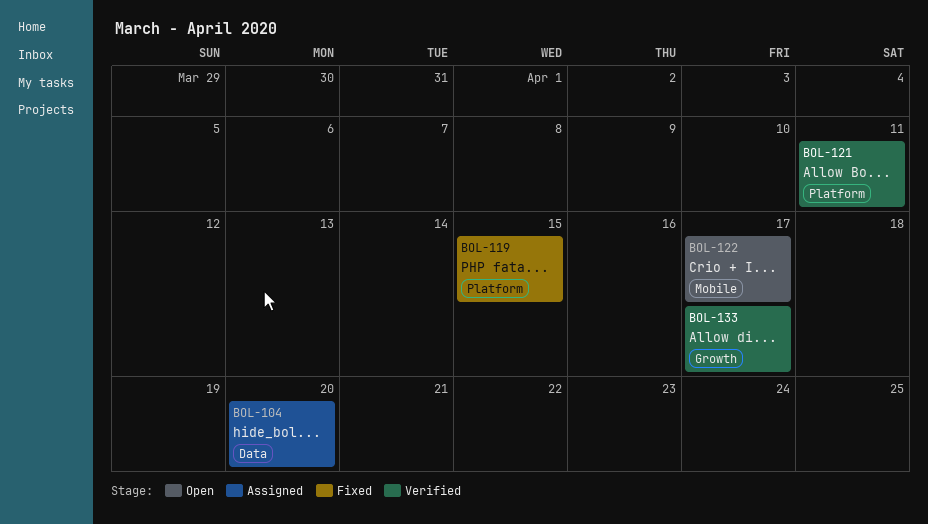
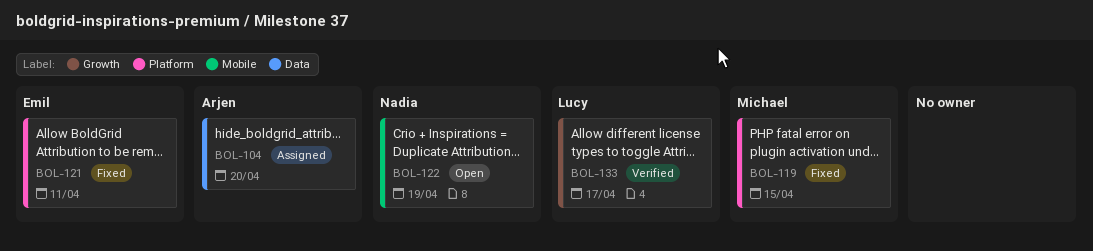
BOL-121, status: Verified -> Fixed
BOL-122, due: Apr 17 -> Apr 19

